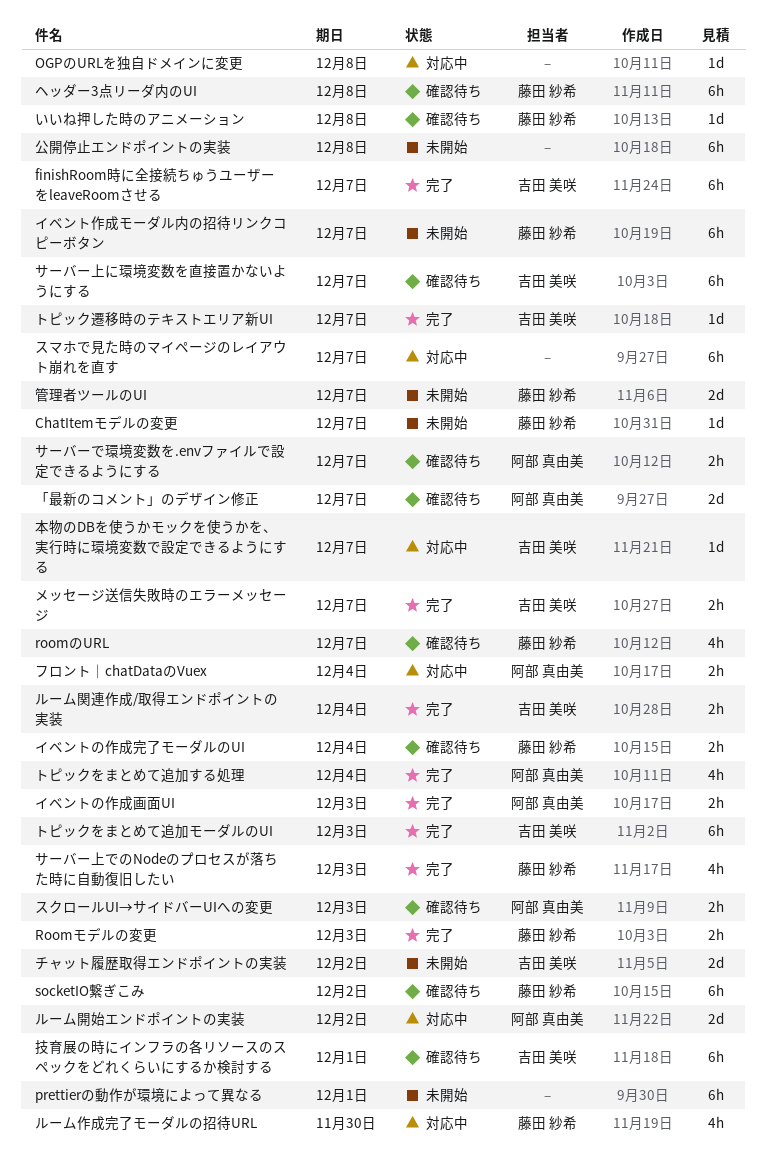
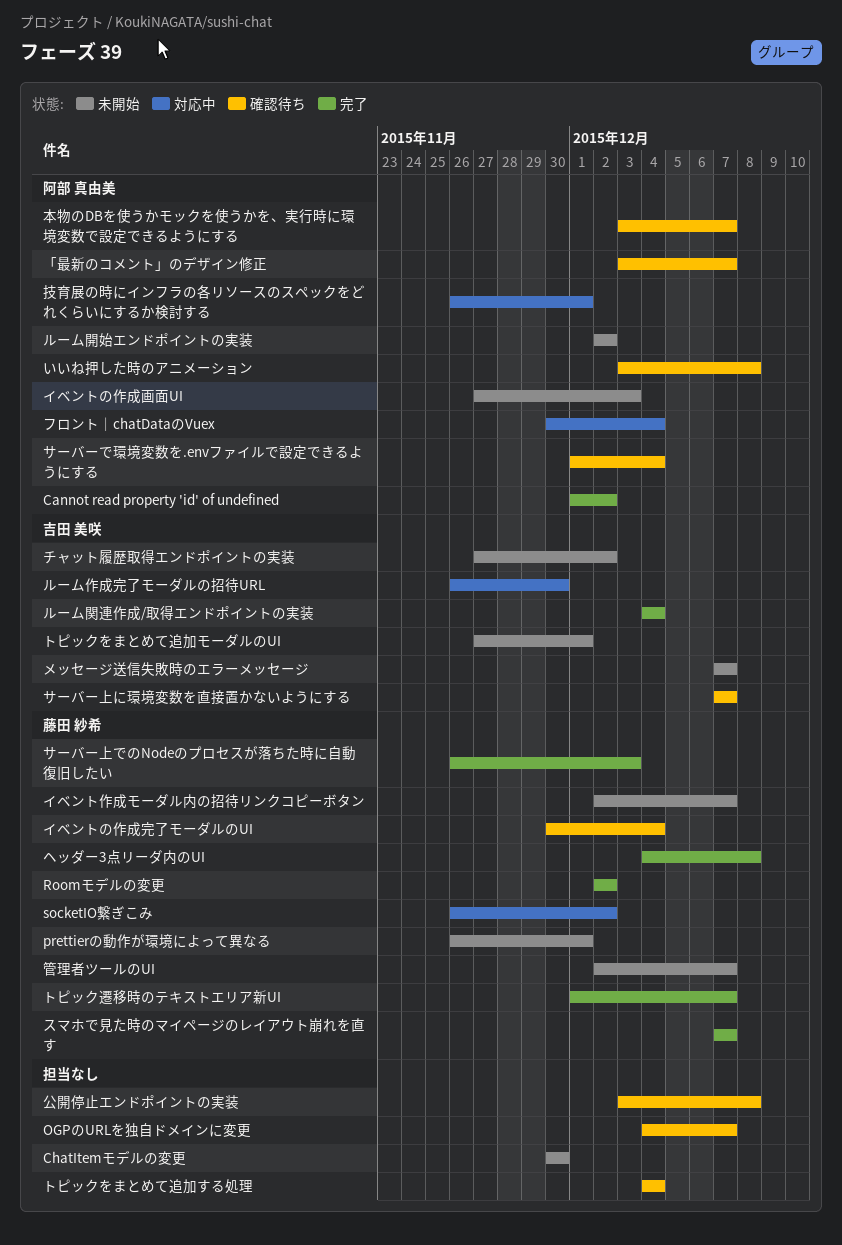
Cannot read property 'id' of undefined: none -> present
ChatItemモデルの変更, owner: 藤田 紗希 -> none
ChatItemモデルの変更, due: Dec 7 -> Nov 30
finishRoom時に全接続ちゅうユーザーをleaveRoomさせる: present -> none
OGPのURLを独自ドメインに変更, status: 対応中 -> 確認待ち
OGPのURLを独自ドメインに変更, due: Dec 8 -> Dec 7
prettierの動作が環境によって異なる, owner: none -> 藤田 紗希
roomのURL: present -> none
Roomモデルの変更, due: Dec 3 -> Dec 2
socketIO繋ぎこみ, status: 確認待ち -> 対応中
いいね押した時のアニメーション, owner: 藤田 紗希 -> 阿部 真由美
イベントの作成画面UI, status: 完了 -> 未開始
サーバーで環境変数を.envファイルで設定できるようにする, due: Dec 7 -> Dec 4
スクロールUI→サイドバーUIへの変更: present -> none
スマホで見た時のマイページのレイアウト崩れを直す, status: 対応中 -> 完了
スマホで見た時のマイページのレイアウト崩れを直す, owner: none -> 藤田 紗希
トピックをまとめて追加する処理, status: 完了 -> 確認待ち
トピックをまとめて追加する処理, owner: 阿部 真由美 -> none
トピックをまとめて追加モーダルのUI, status: 完了 -> 未開始
トピックをまとめて追加モーダルのUI, due: Dec 3 -> Dec 1
トピック遷移時のテキストエリア新UI, owner: 吉田 美咲 -> 藤田 紗希
ヘッダー3点リーダ内のUI, status: 確認待ち -> 完了
メッセージ送信失敗時のエラーメッセージ, status: 完了 -> 未開始
ルーム作成完了モーダルの招待URL, owner: 藤田 紗希 -> 吉田 美咲
ルーム開始エンドポイントの実装, status: 対応中 -> 未開始
公開停止エンドポイントの実装, status: 未開始 -> 確認待ち
技育展の時にインフラの各リソースのスペックをどれくらいにするか検討する, status: 確認待ち -> 対応中
技育展の時にインフラの各リソースのスペックをどれくらいにするか検討する, owner: 吉田 美咲 -> 阿部 真由美
本物のDBを使うかモックを使うかを、実行時に環境変数で設定できるようにする, status: 対応中 -> 確認待ち
本物のDBを使うかモックを使うかを、実行時に環境変数で設定できるようにする, owner: 吉田 美咲 -> 阿部 真由美

